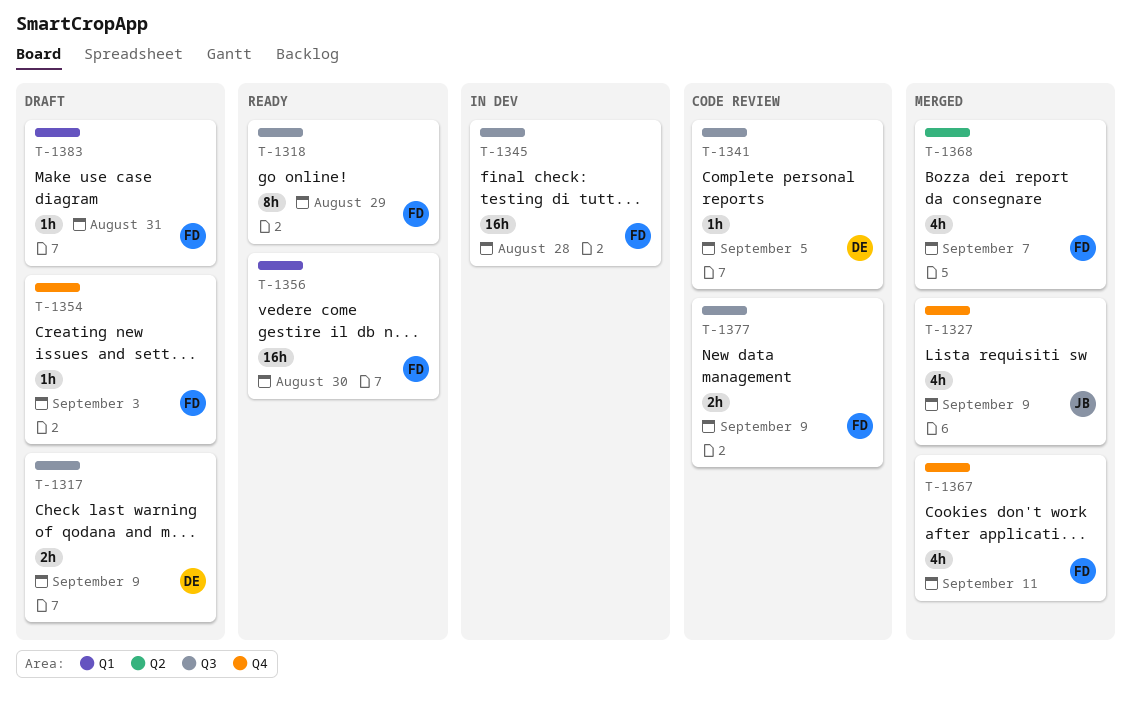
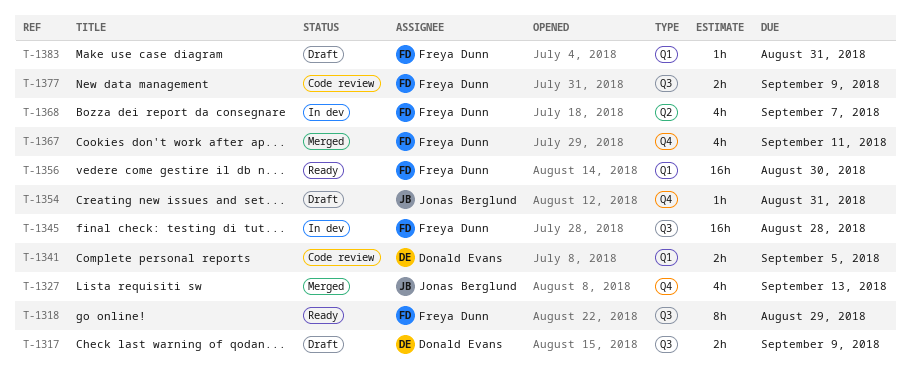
T-1327, due: Sep 9 -> Sep 13
T-1341, label: Q3 -> Q1
T-1341, estimate: 1h -> 2h
T-1354, owner: Freya Dunn -> Jonas Berglund
T-1354, due: Sep 3 -> Aug 31
T-1368, status: Merged -> In dev

